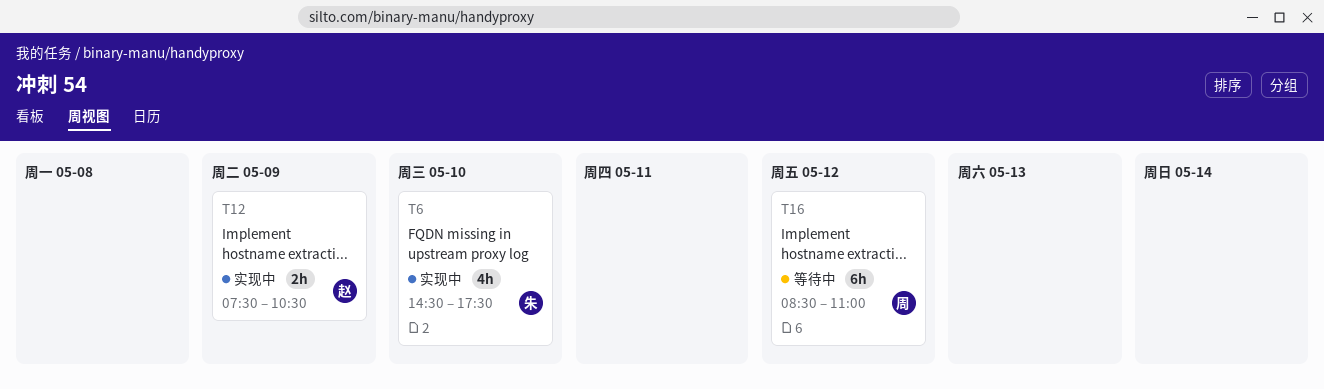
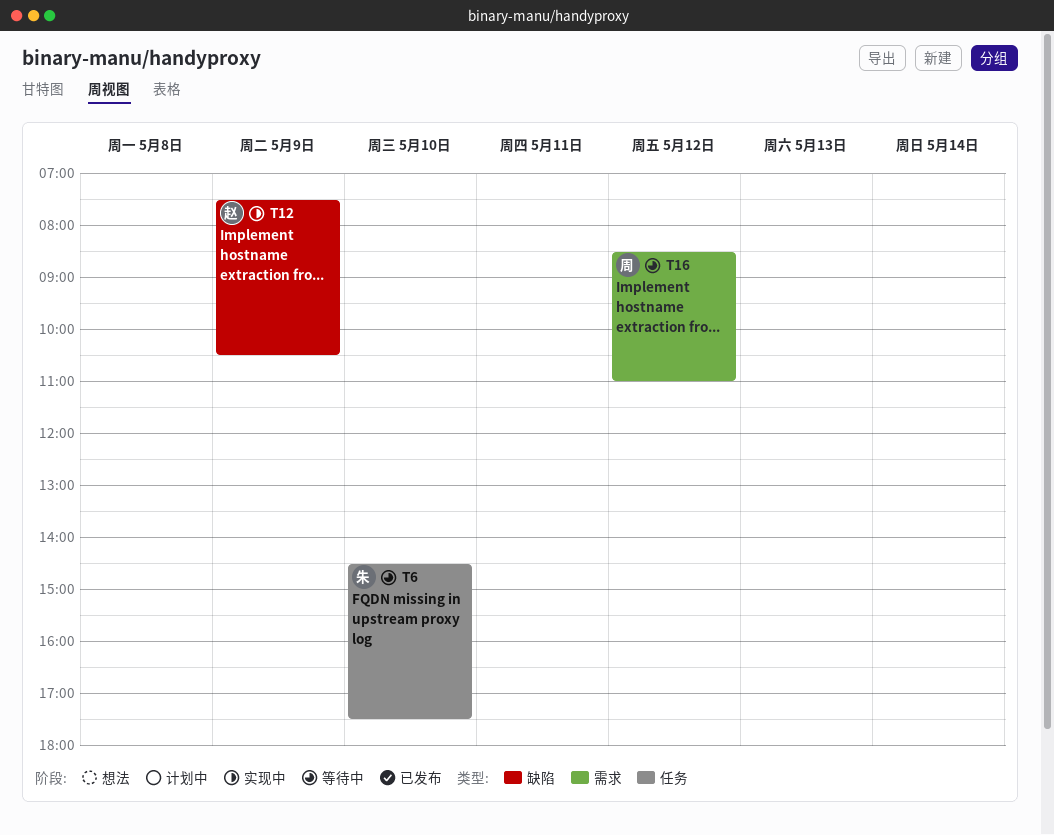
T6, status: 实现中 -> 等待中

